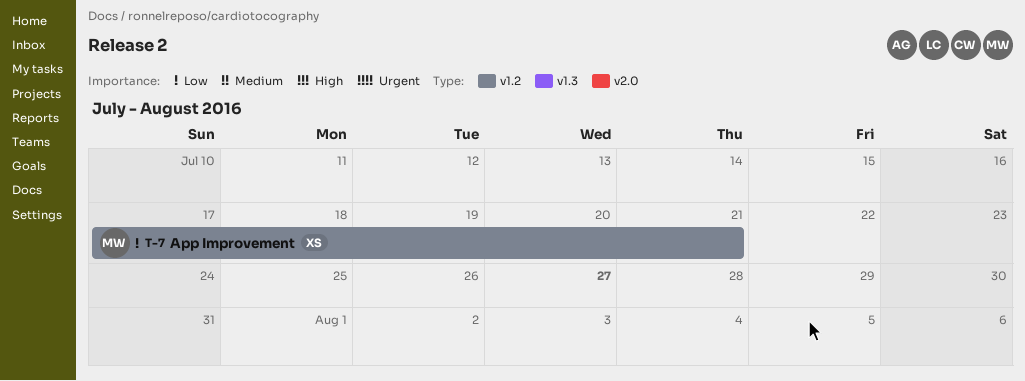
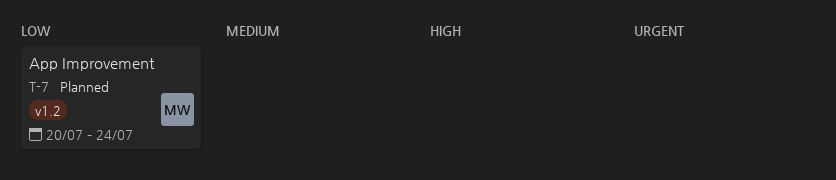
T-7, start: Jul 17 -> Jul 20
T-7, due: Jul 21 -> Jul 24

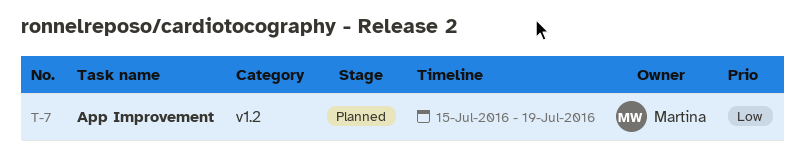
T-7, start: Jul 20 -> Jul 15
T-7, due: Jul 24 -> Jul 19

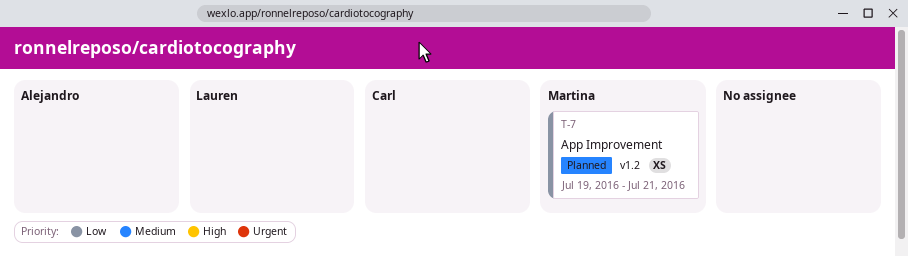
T-7, start: Jul 15 -> Jul 19
T-7, due: Jul 19 -> Jul 21

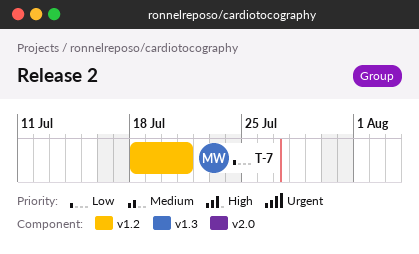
T-7, start: Jul 19 -> Jul 18

